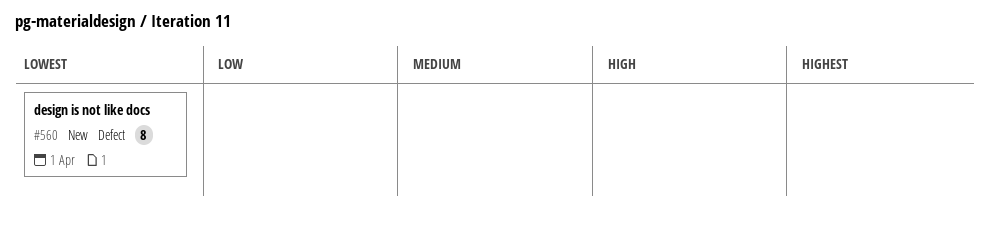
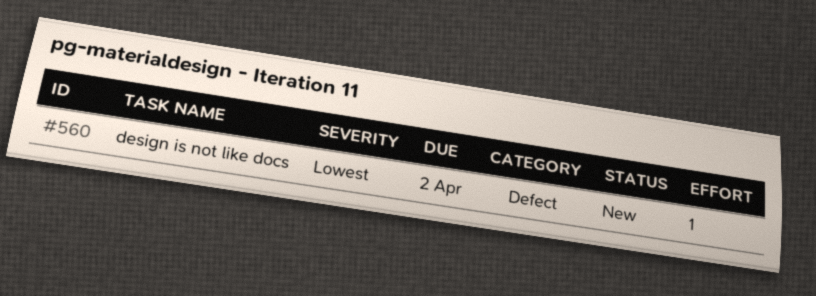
#560, estimate: 8 -> 1
#560, due: Apr 1 -> Apr 2

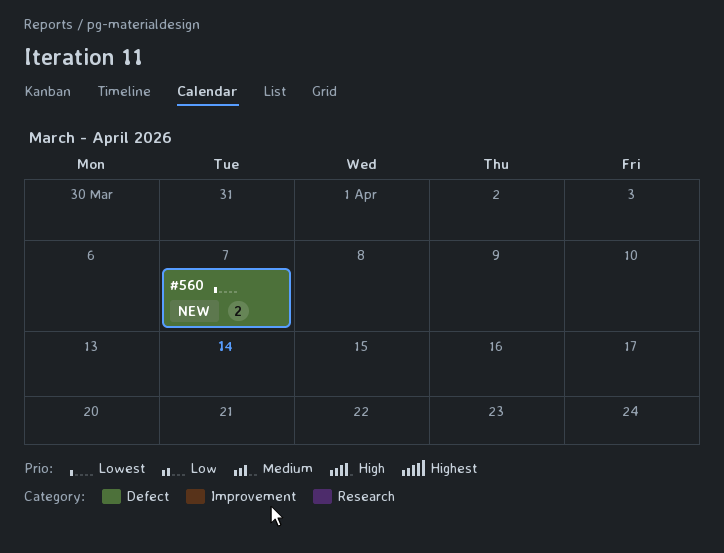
#560, estimate: 1 -> 2
#560, due: Apr 2 -> Apr 7

